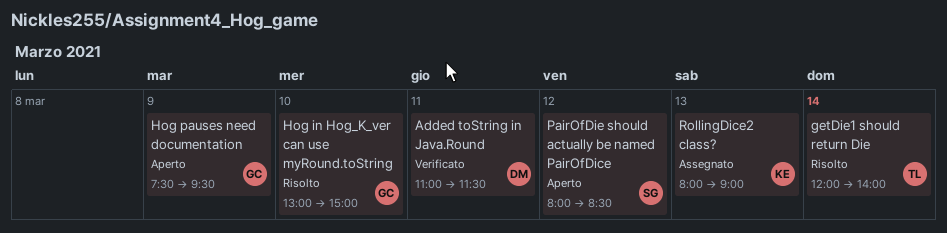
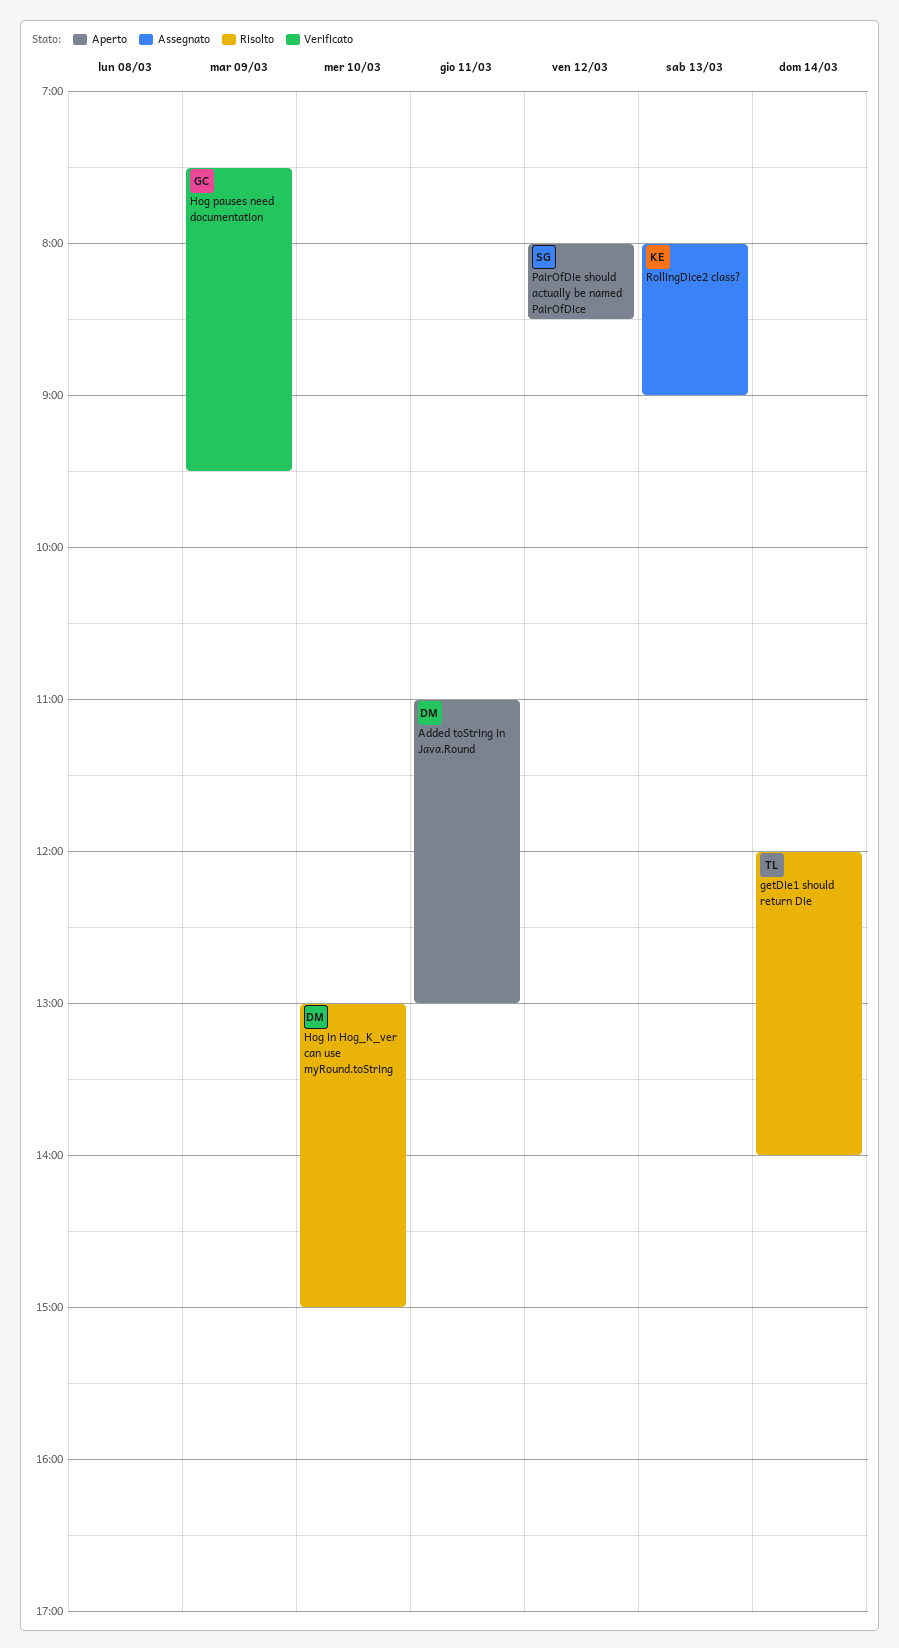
Added toString in Java.Round, status: Verificato -> Aperto
Added toString in Java.Round, ends: 11:30 -> 13:00
Hog in Hog_K_ver can use myRound.toString, owner: GC -> DM
Hog pauses need documentation, status: Aperto -> Verificato

